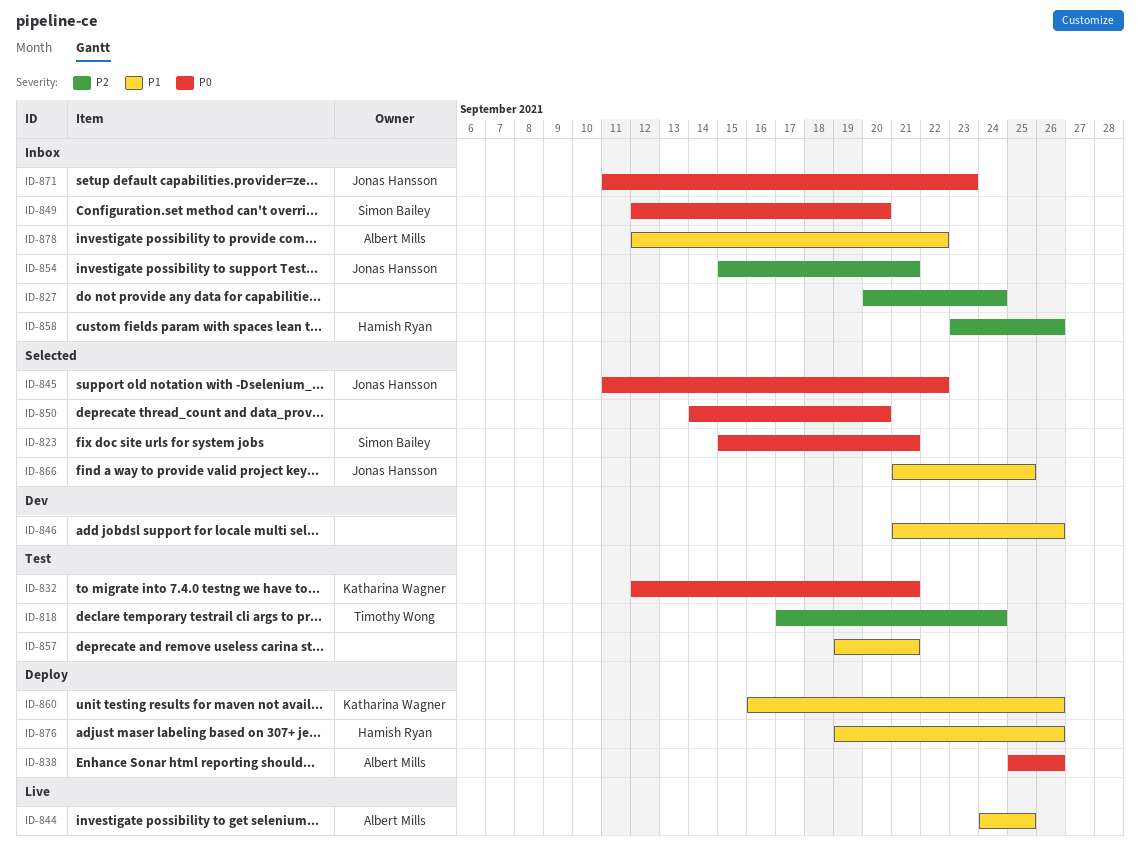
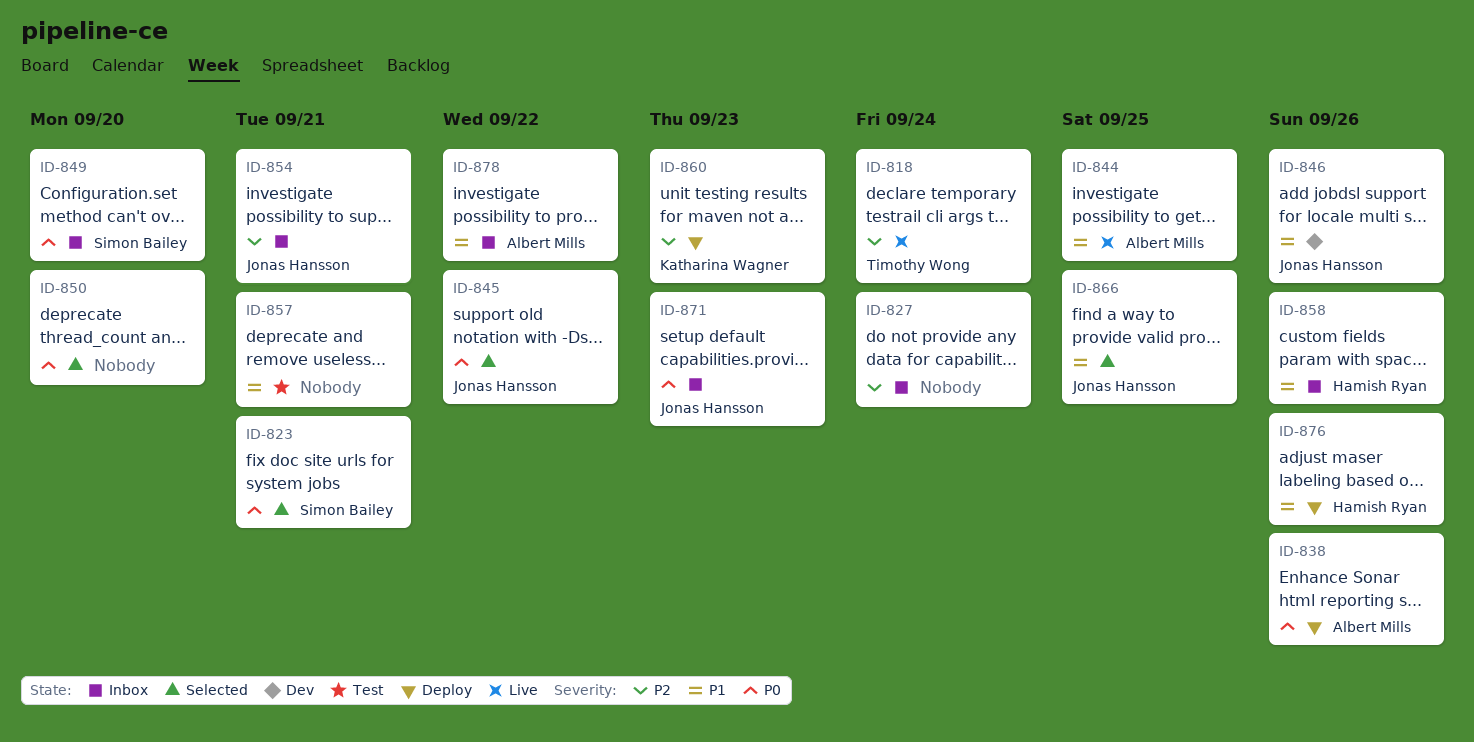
ID-818, status: Test -> Live
ID-832: present -> none
ID-846, owner: none -> Jonas Hansson
ID-858, priority: P2 -> P1
ID-860, priority: P1 -> P2
ID-860, due: Sep 26 -> Sep 23

